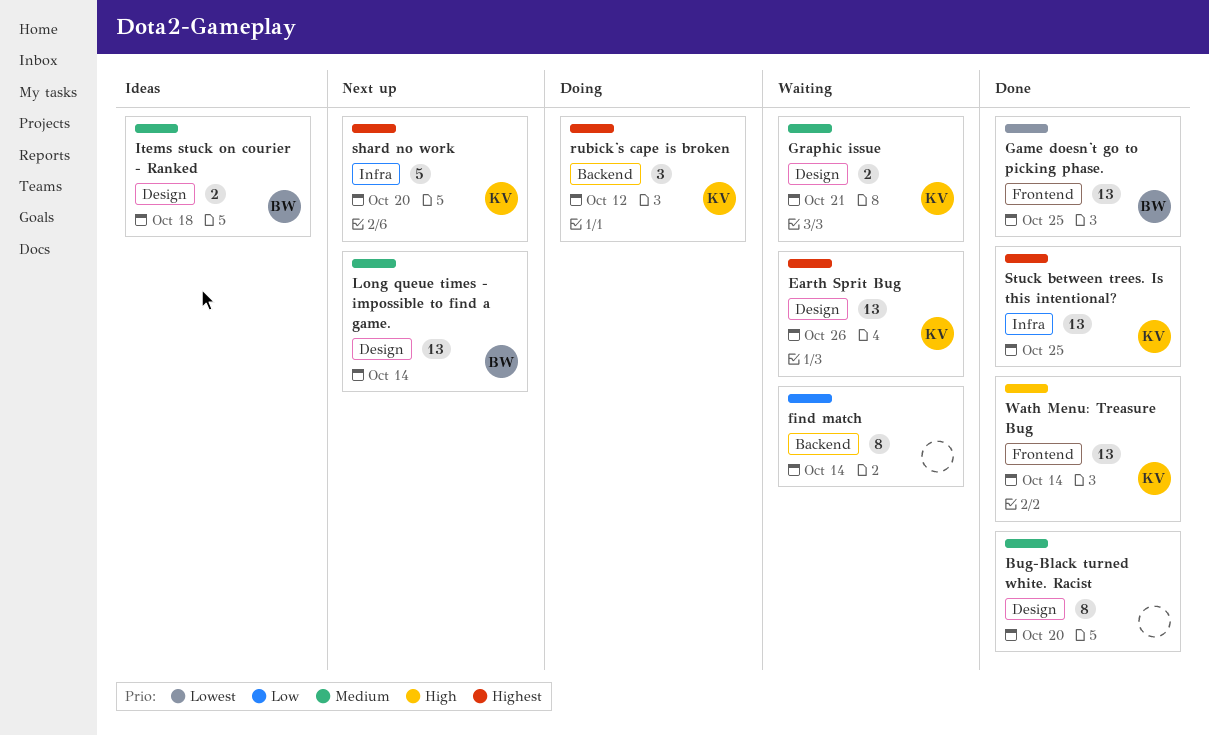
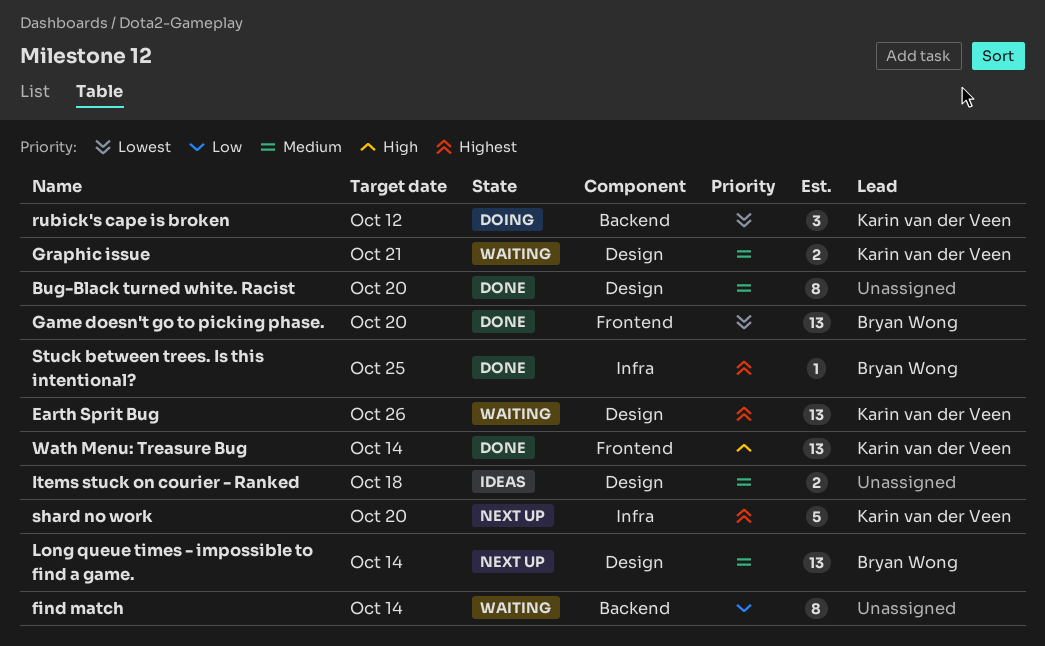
Game doesn't go to picking phase., due: Oct 25 -> Oct 20
Items stuck on courier - Ranked, owner: Bryan Wong -> none
rubick's cape is broken, priority: Highest -> Lowest
Stuck between trees. Is this intentional?, owner: Karin van der Veen -> Bryan Wong
Stuck between trees. Is this intentional?, estimate: 13 -> 1

